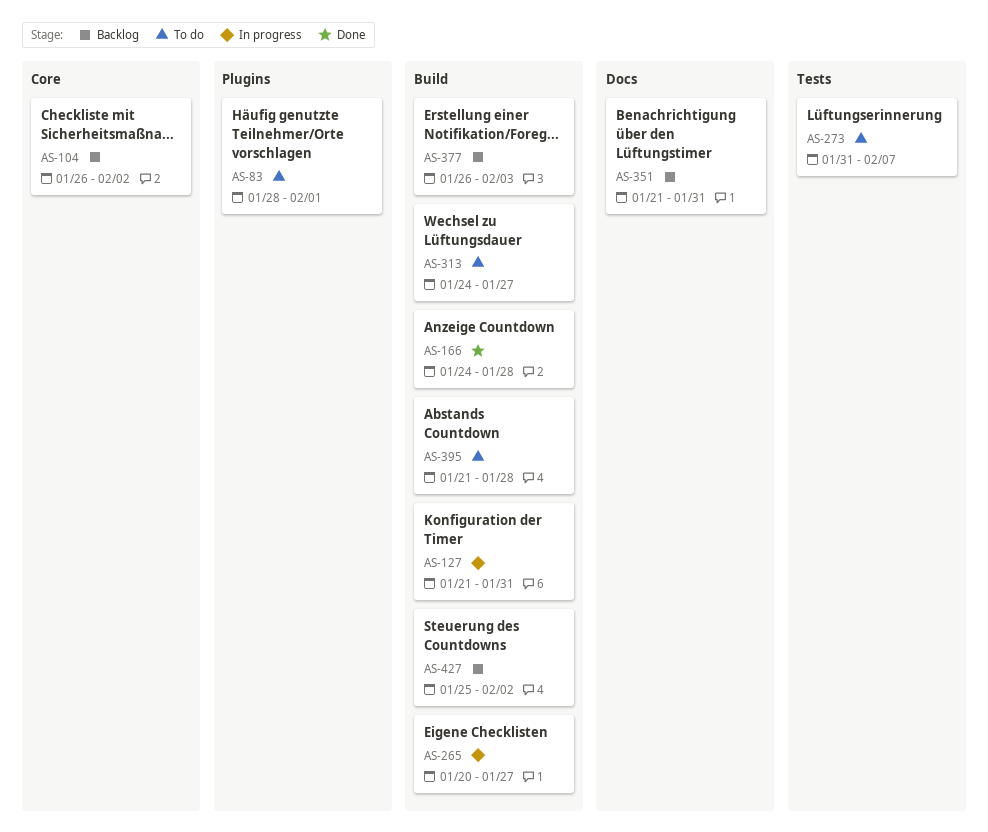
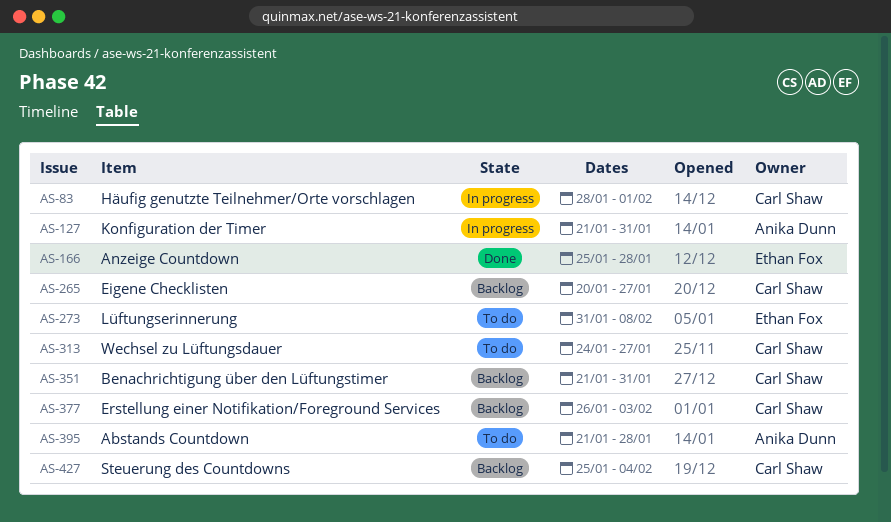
AS-83, status: To do -> In progress
AS-104: present -> none
AS-166, start: Jan 24 -> Jan 25
AS-265, status: In progress -> Backlog
AS-273, due: Feb 7 -> Feb 8
AS-427, due: Feb 2 -> Feb 4

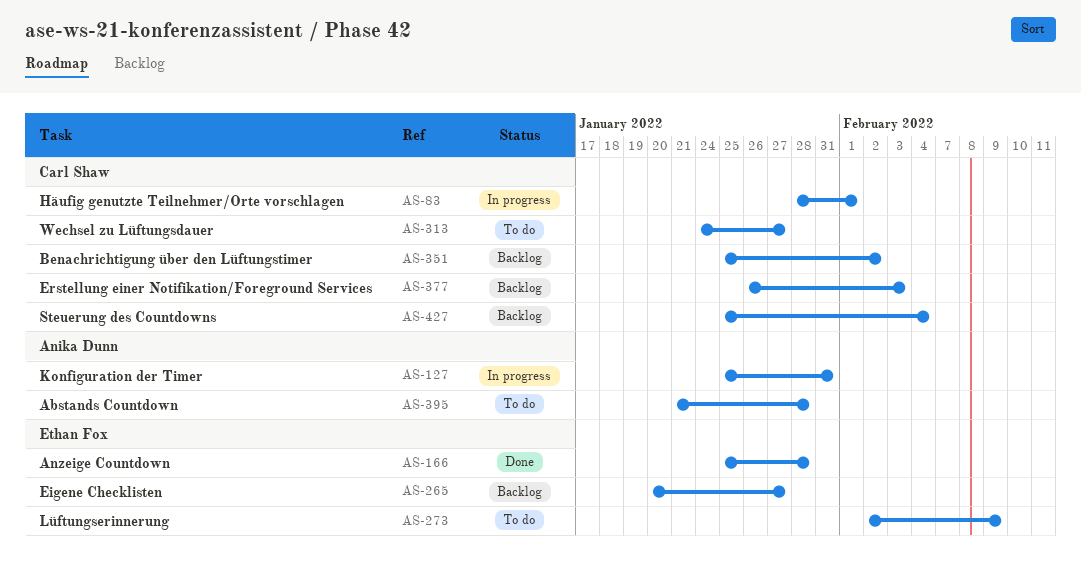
AS-127, start: Jan 21 -> Jan 25
AS-265, owner: Carl Shaw -> Ethan Fox
AS-273, start: Jan 31 -> Feb 2
AS-273, due: Feb 8 -> Feb 9
AS-351, start: Jan 21 -> Jan 25
AS-351, due: Jan 31 -> Feb 2

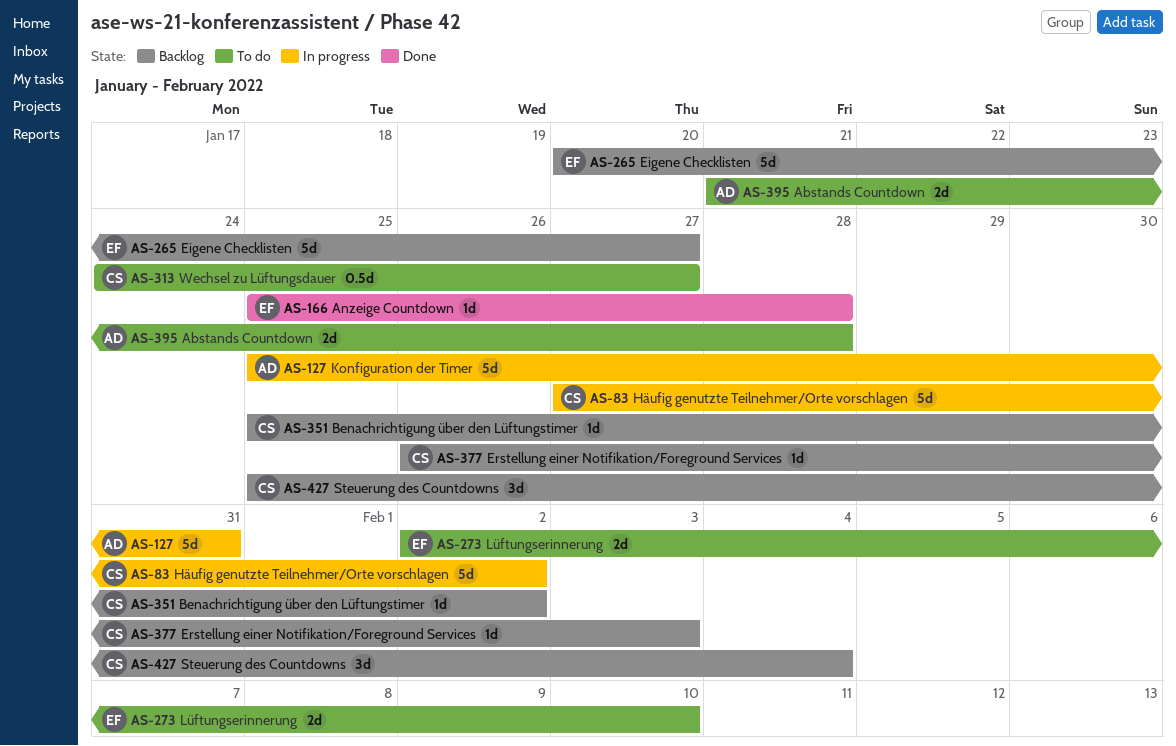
AS-83, start: Jan 28 -> Jan 27
AS-83, due: Feb 1 -> Feb 2
AS-273, due: Feb 9 -> Feb 10

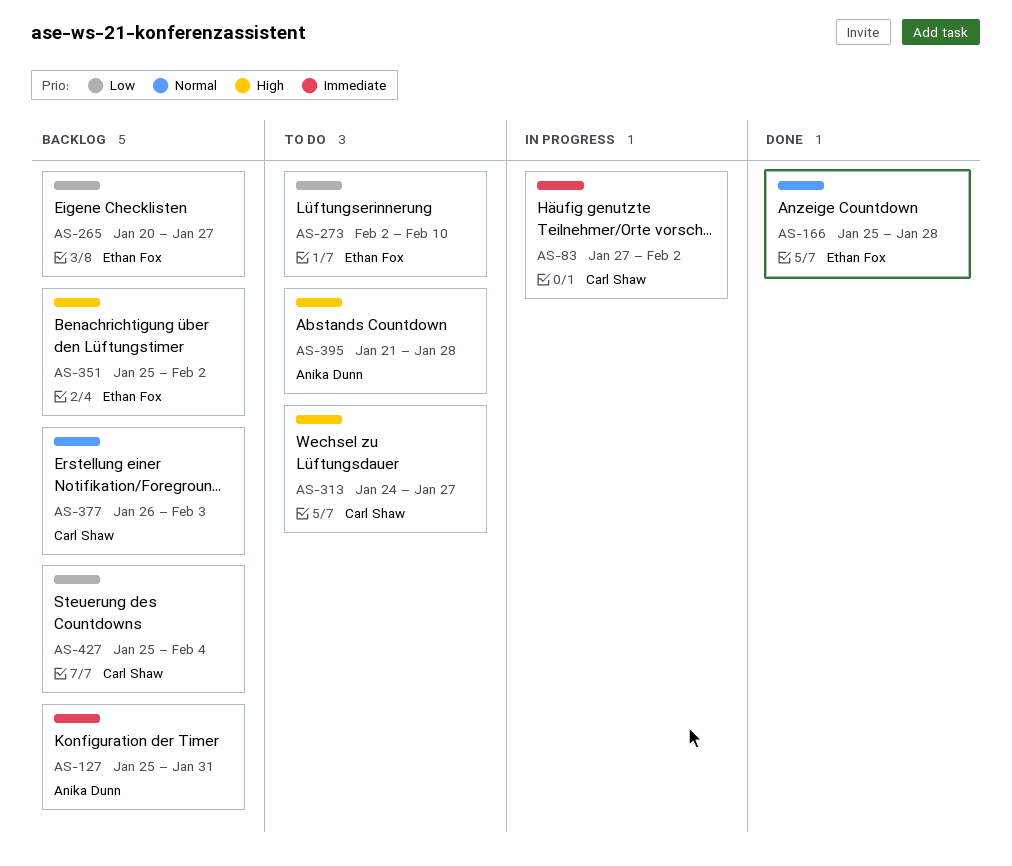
AS-127, status: In progress -> Backlog
AS-351, owner: Carl Shaw -> Ethan Fox

